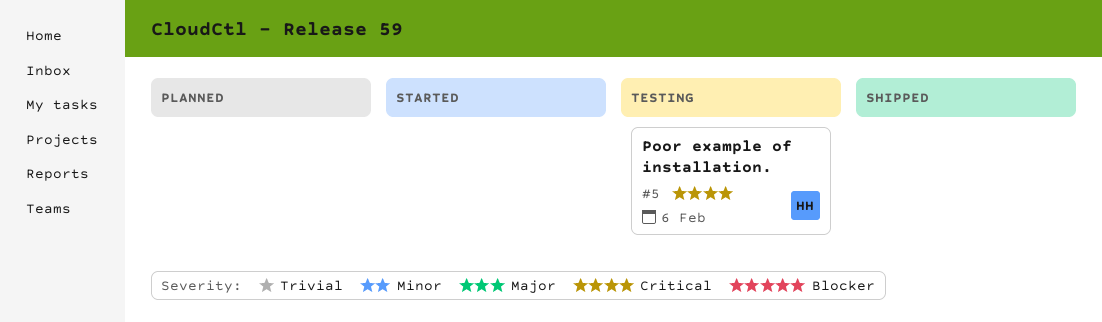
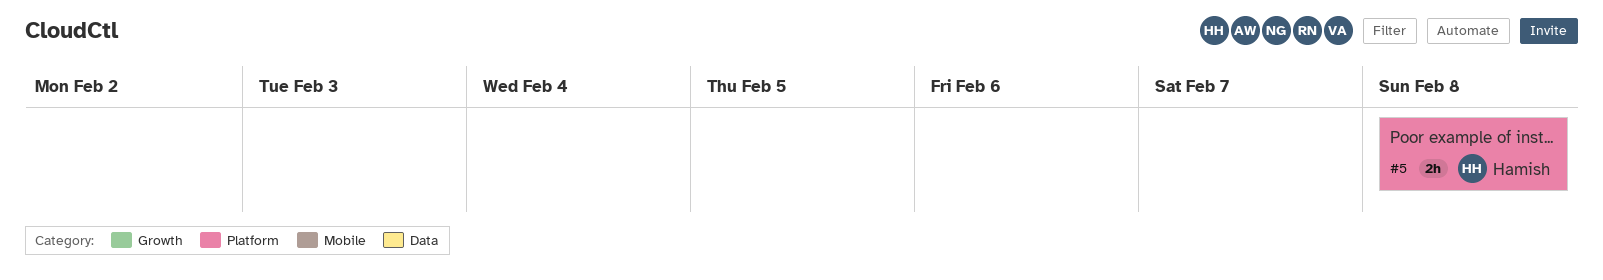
#5, due: Feb 6 -> Feb 8

